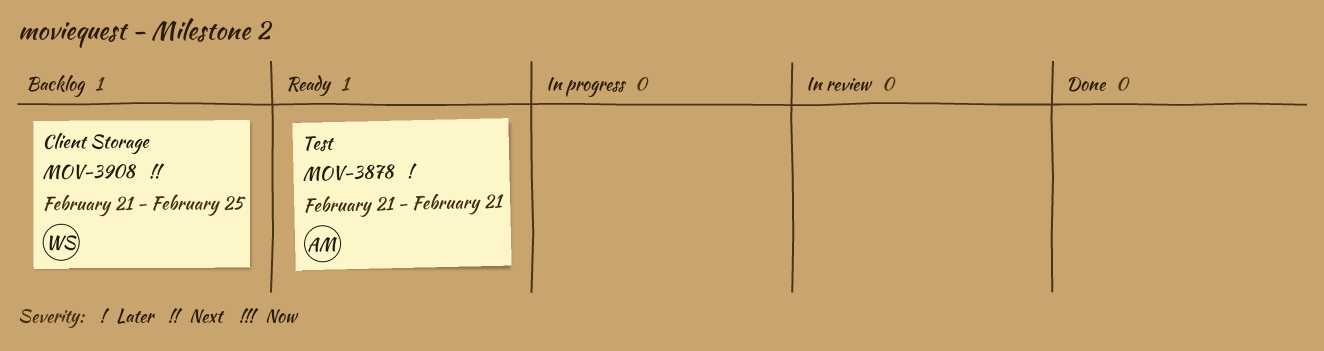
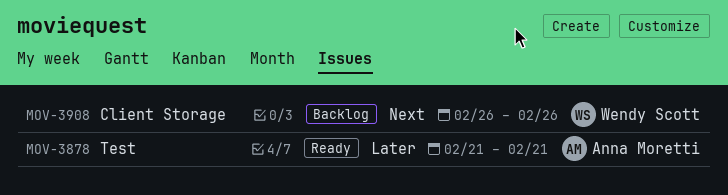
MOV-3908, start: Feb 21 -> Feb 26
MOV-3908, due: Feb 25 -> Feb 26

